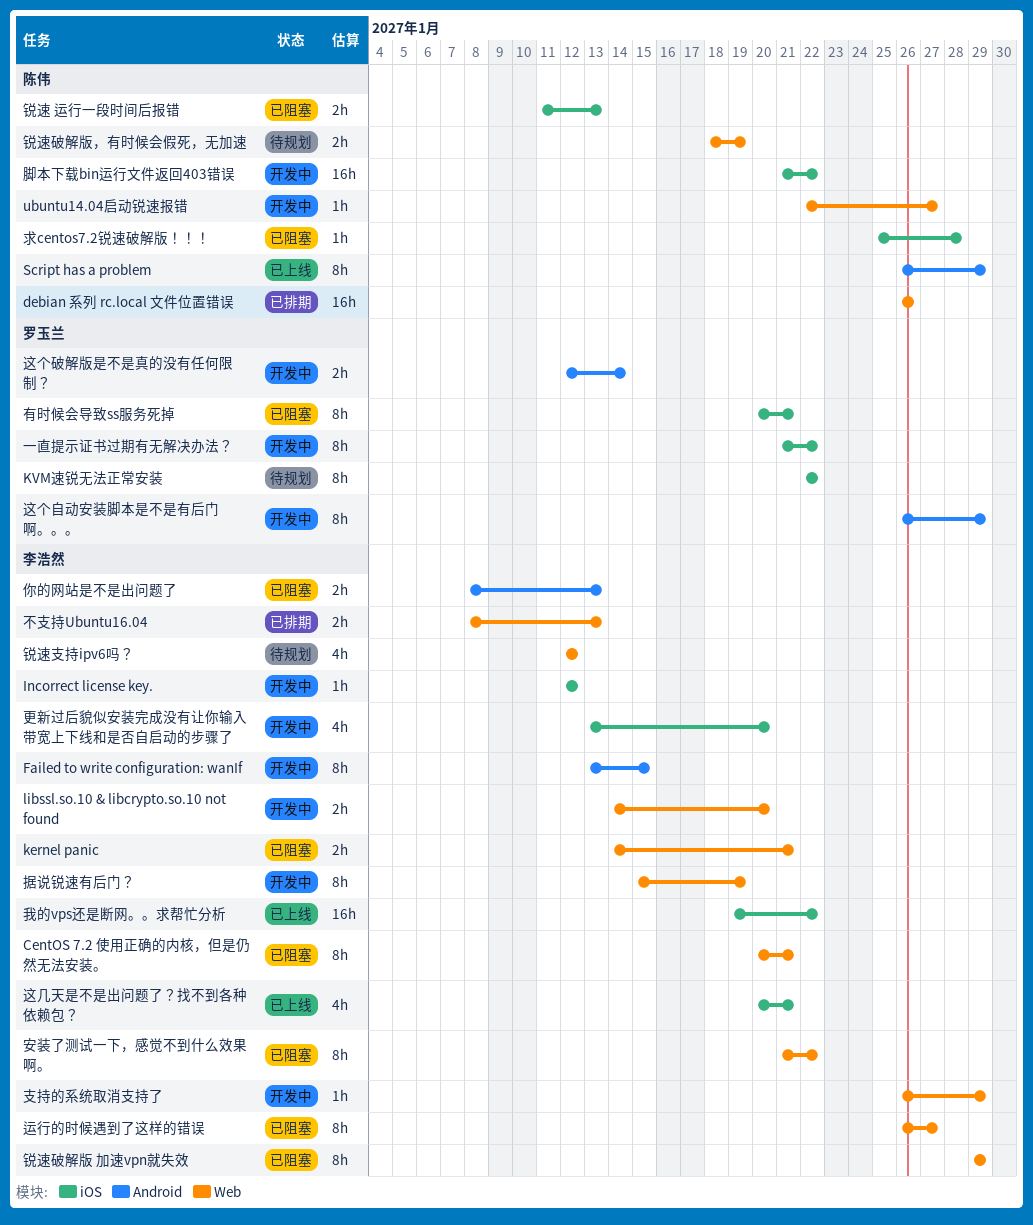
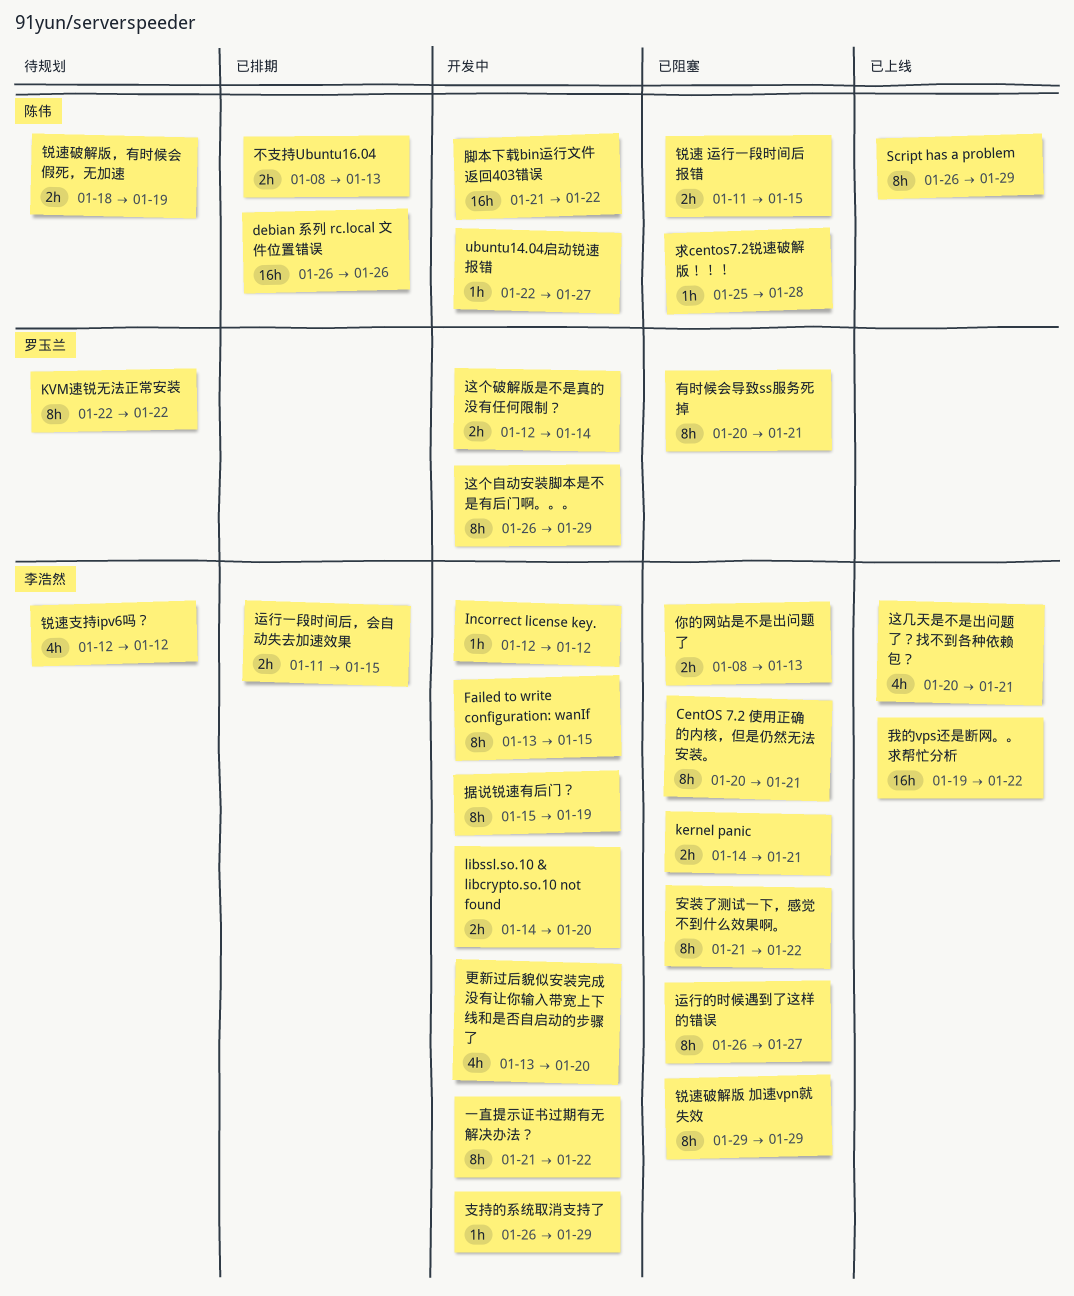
一直提示证书过期有无解决办法？, owner: 罗玉兰 -> 李浩然
不支持Ubuntu16.04, owner: 李浩然 -> 陈伟
运行一段时间后，会自动失去加速效果: none -> present
锐速 运行一段时间后报错, due: Jan 13 -> Jan 15

